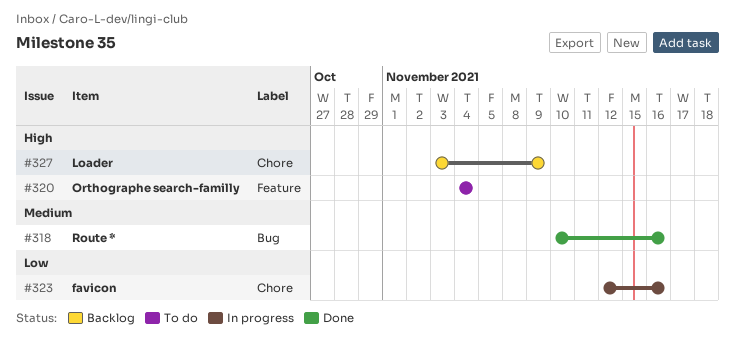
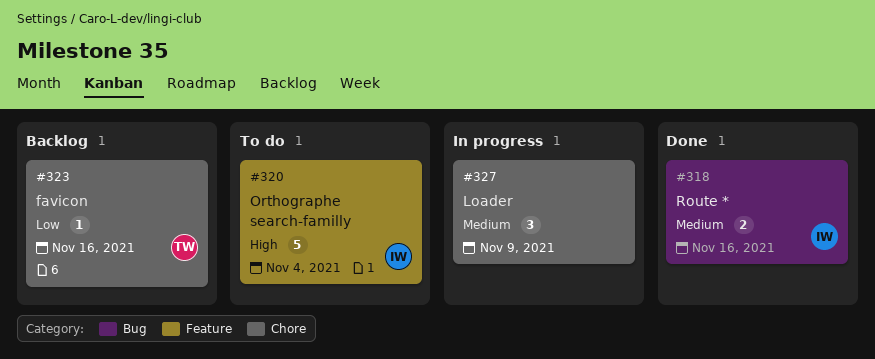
#323, status: In progress -> Backlog
#327, status: Backlog -> In progress
#327, priority: High -> Medium

